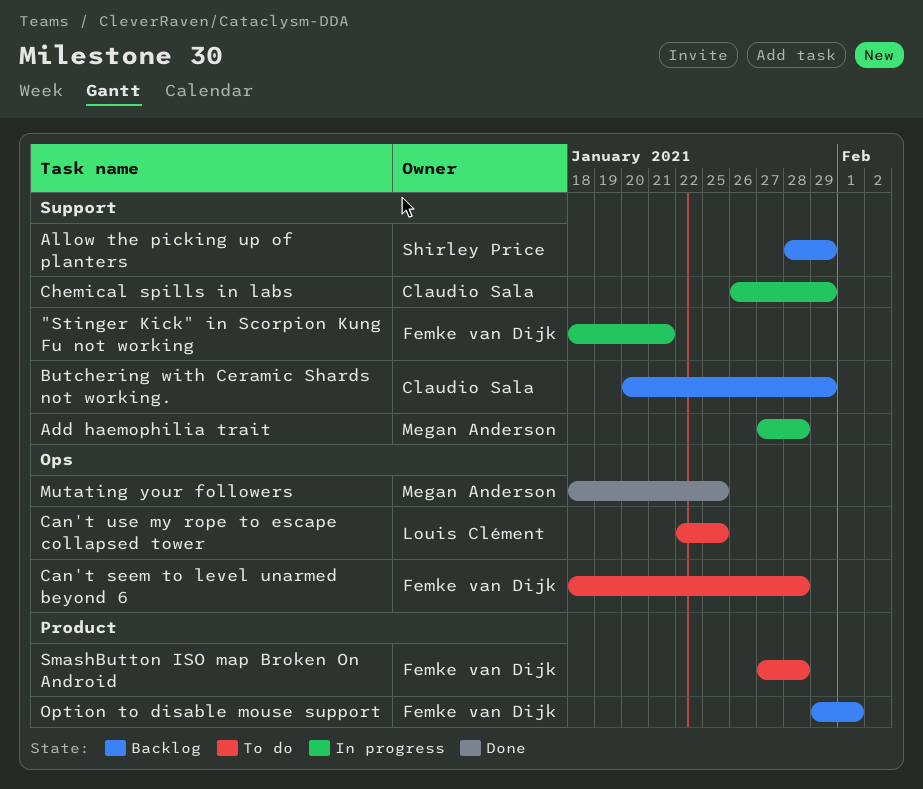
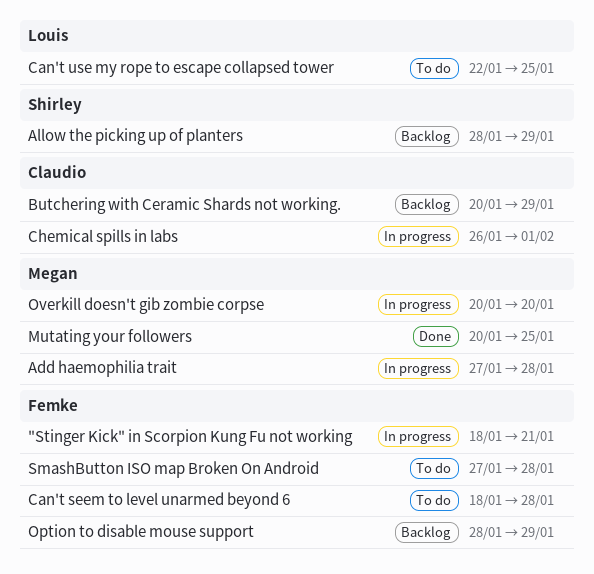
Chemical spills in labs, due: Jan 29 -> Feb 1
Mutating your followers, start: Jan 18 -> Jan 20
Option to disable mouse support, start: Jan 29 -> Jan 28
Option to disable mouse support, due: Feb 1 -> Jan 29
Overkill doesn't gib zombie corpse: none -> present

